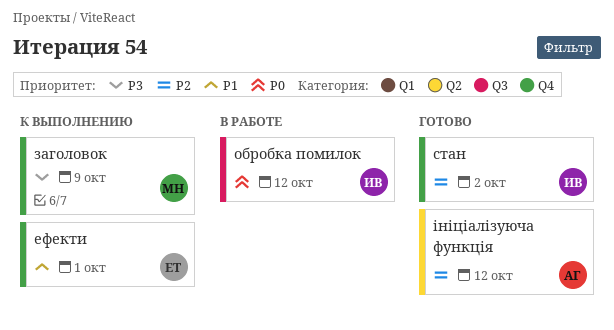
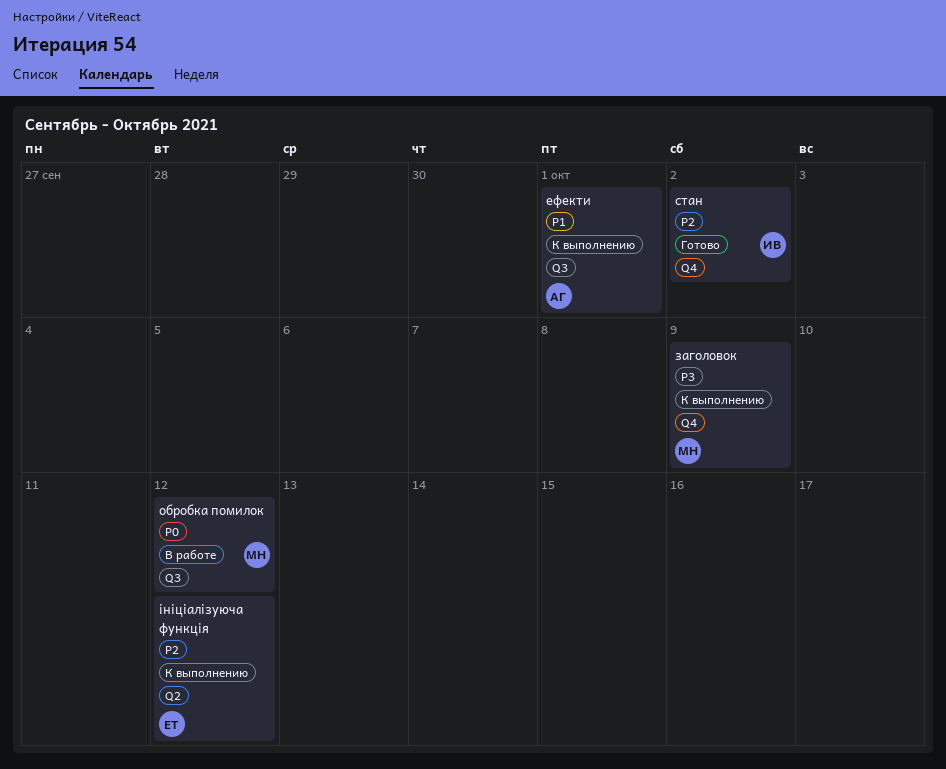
ефекти, owner: ЕТ -> АГ
ефекти, label: Q4 -> Q3
обробка помилок, owner: ИВ -> МН
ініціалізуюча функція, status: Готово -> К выполнению
ініціалізуюча функція, owner: АГ -> ЕТ

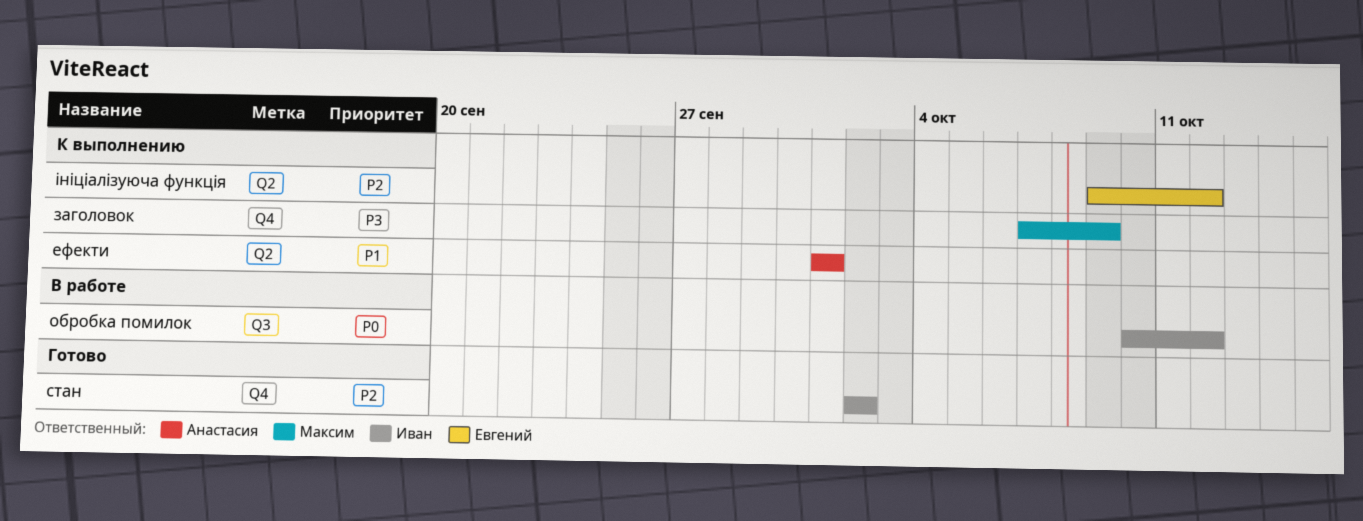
ефекти, label: Q3 -> Q2
обробка помилок, owner: Максим -> Иван

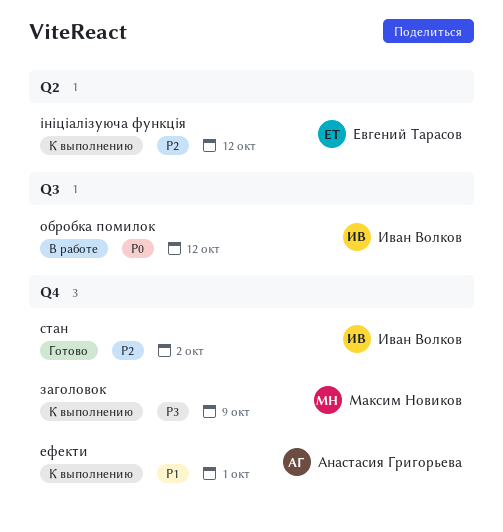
ефекти, label: Q2 -> Q4

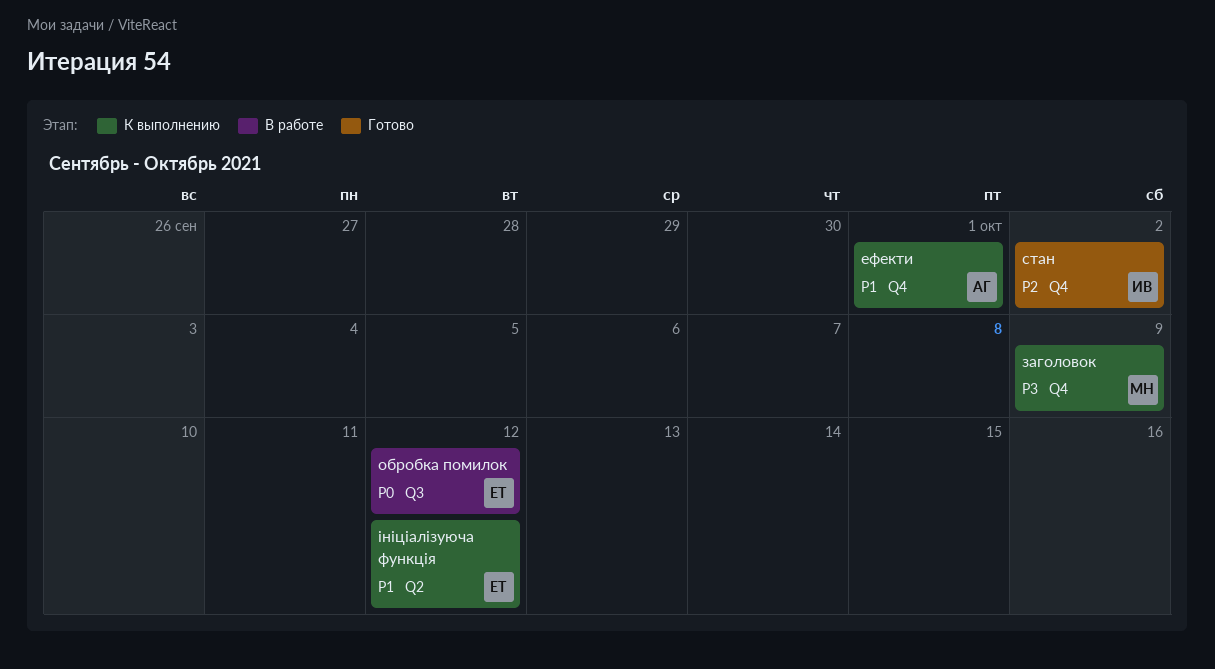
обробка помилок, owner: Иван Волков -> Евгений Тарасов
ініціалізуюча функція, priority: P2 -> P1

